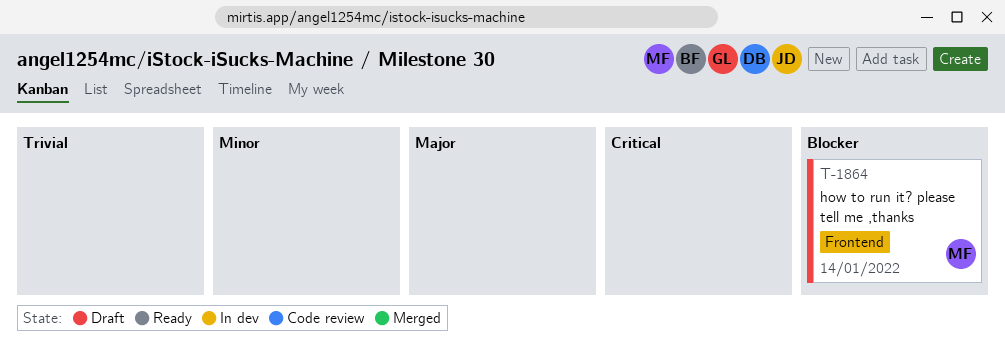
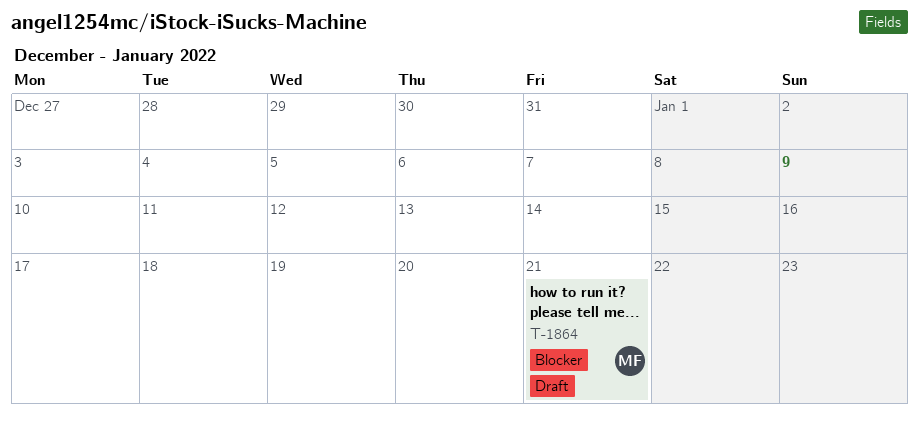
T-1864, due: Jan 14 -> Jan 21

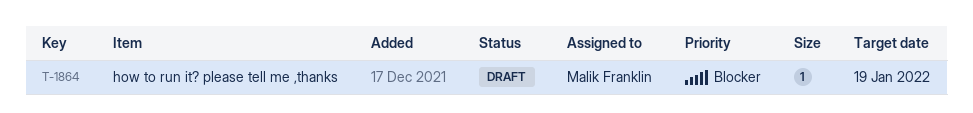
T-1864, due: Jan 21 -> Jan 19

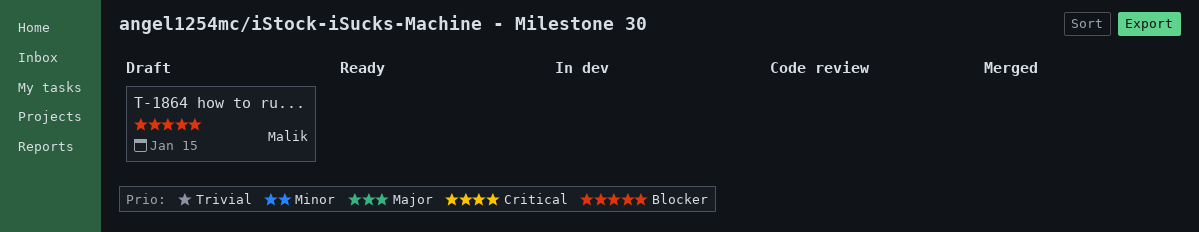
T-1864, due: Jan 19 -> Jan 15

